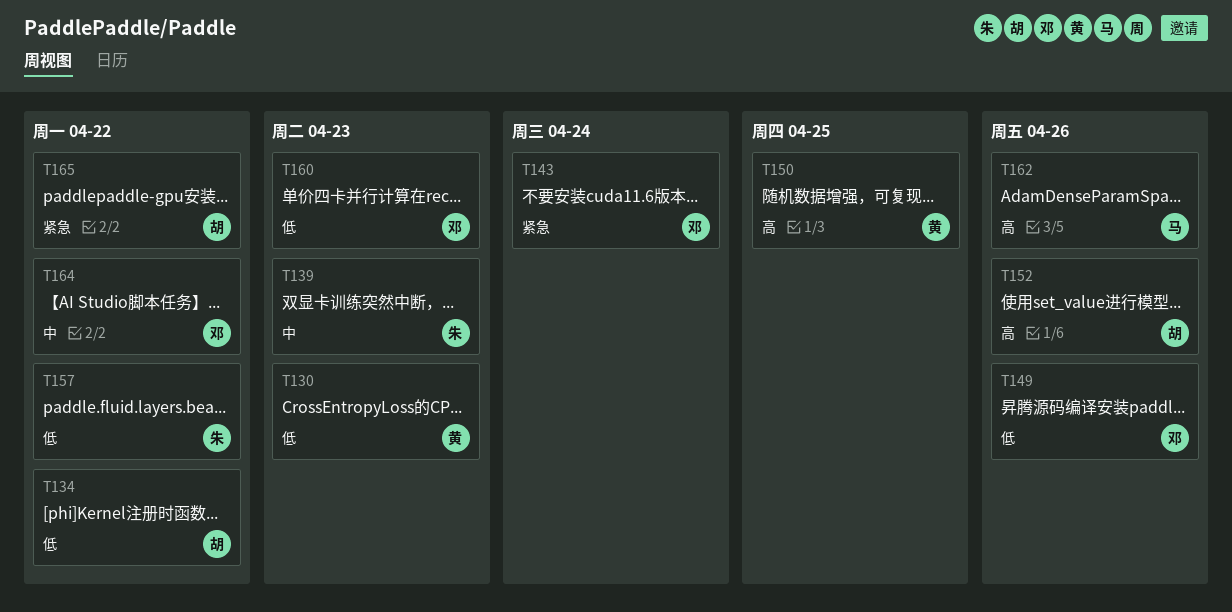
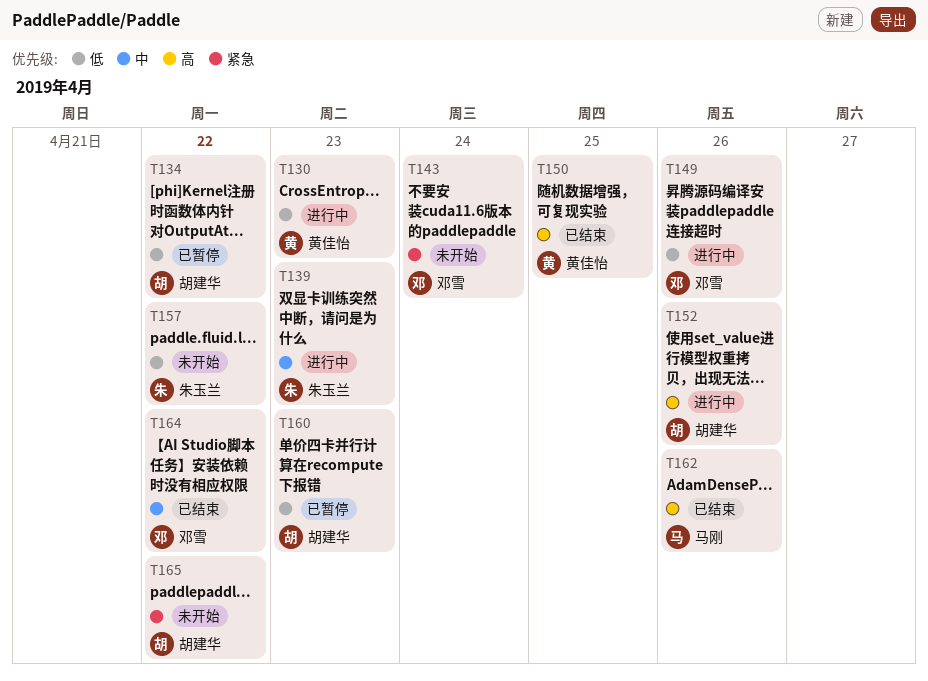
T160, owner: 邓雪 -> 胡建华

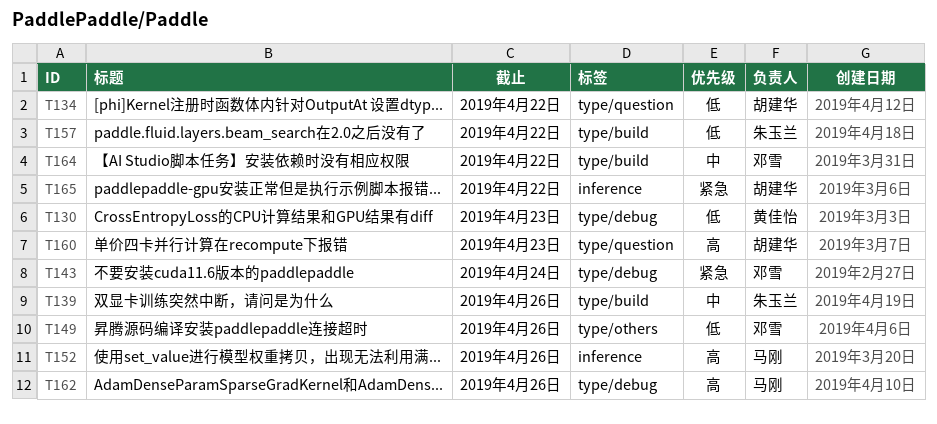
T139, due: Apr 23 -> Apr 26
T150: present -> none
T152, owner: 胡建华 -> 马刚
T160, priority: 低 -> 高

